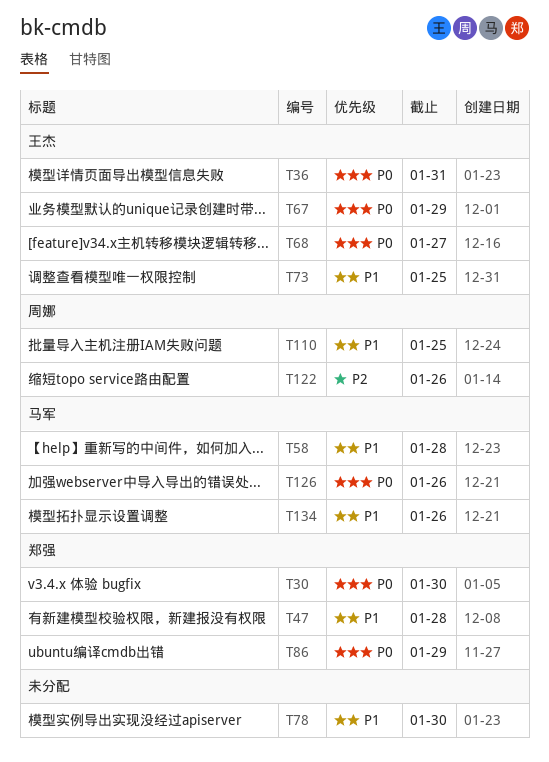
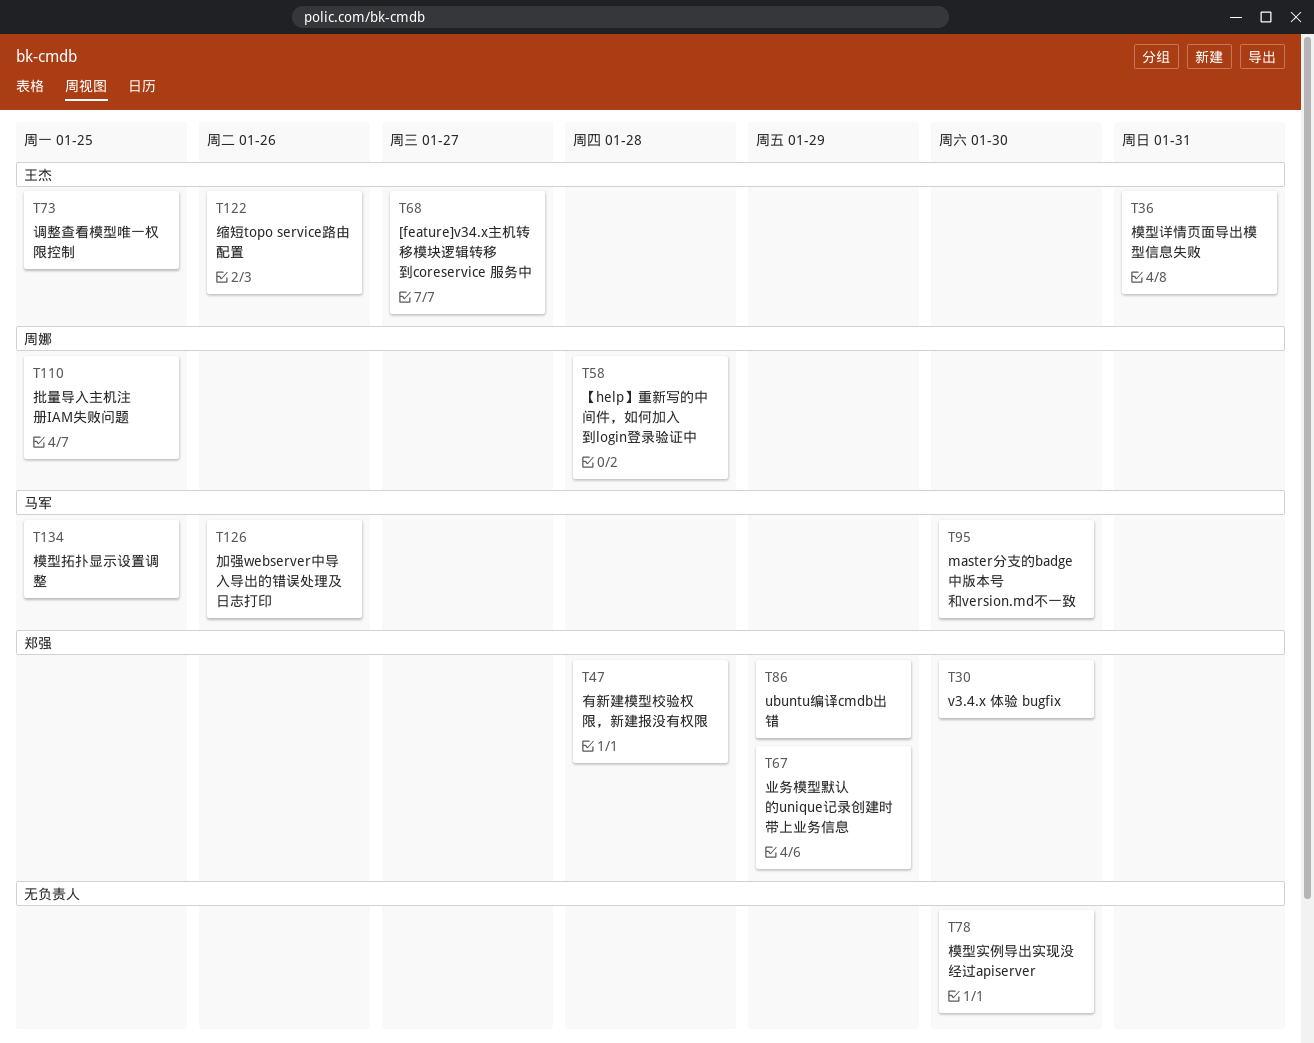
T58, owner: 马军 -> 周娜
T67, owner: 王杰 -> 郑强
T95: none -> present
T122, owner: 周娜 -> 王杰
T134, due: Jan 26 -> Jan 25

